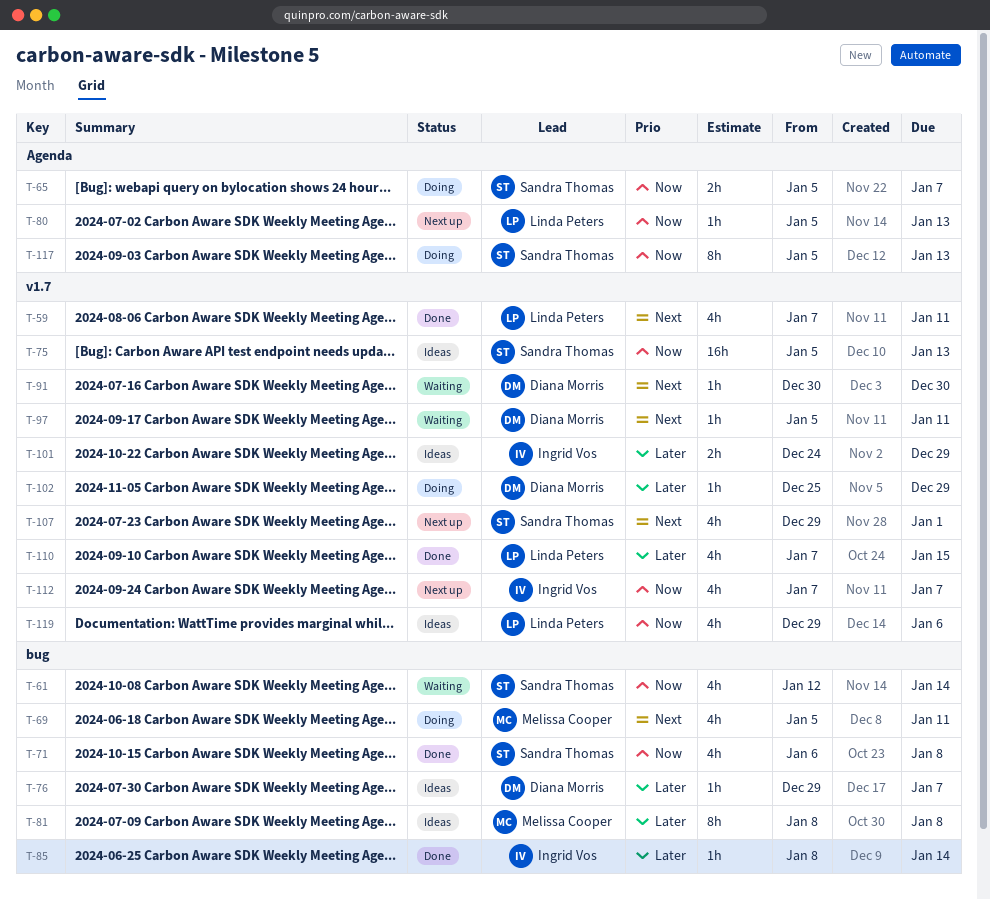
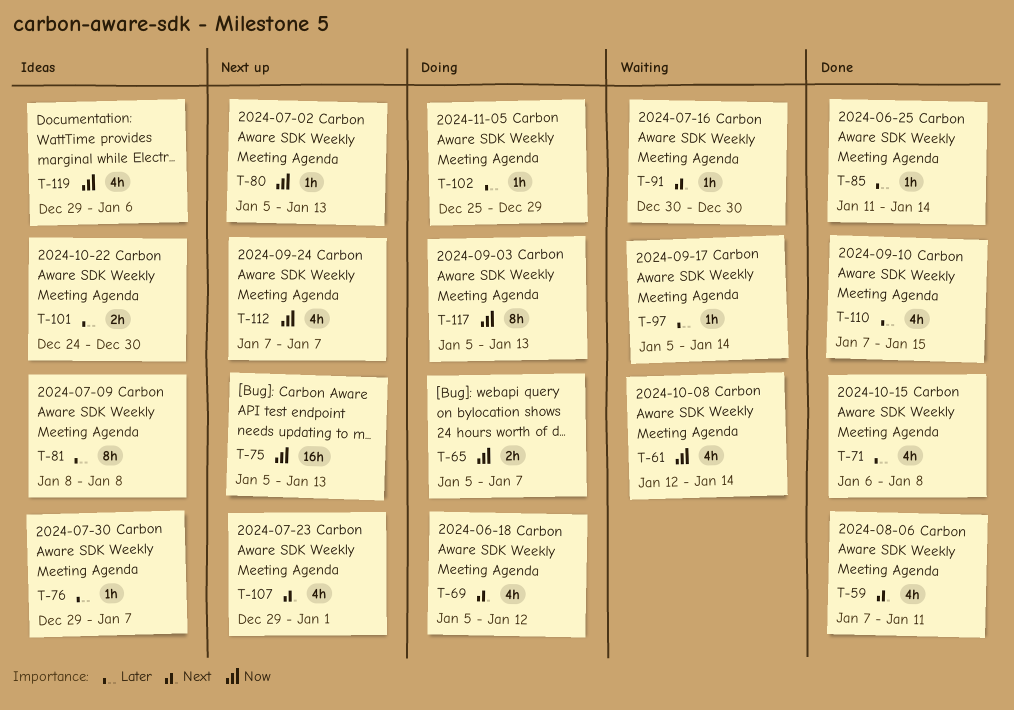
T-69, due: Jan 11 -> Jan 12
T-71, priority: Now -> Later
T-75, status: Ideas -> Next up
T-85, start: Jan 8 -> Jan 11
T-97, priority: Next -> Later
T-97, due: Jan 11 -> Jan 14
T-101, due: Dec 29 -> Dec 30

